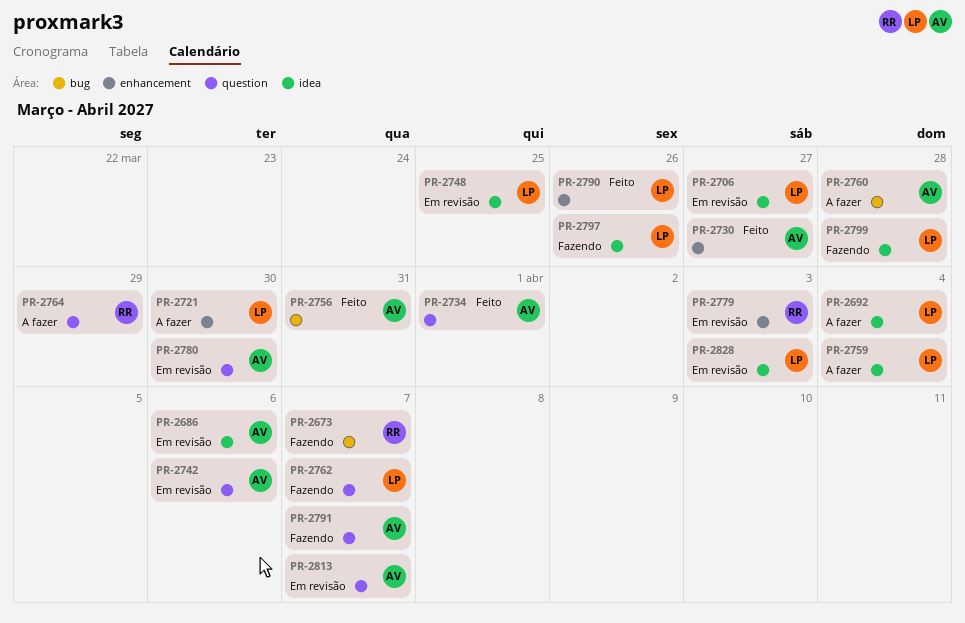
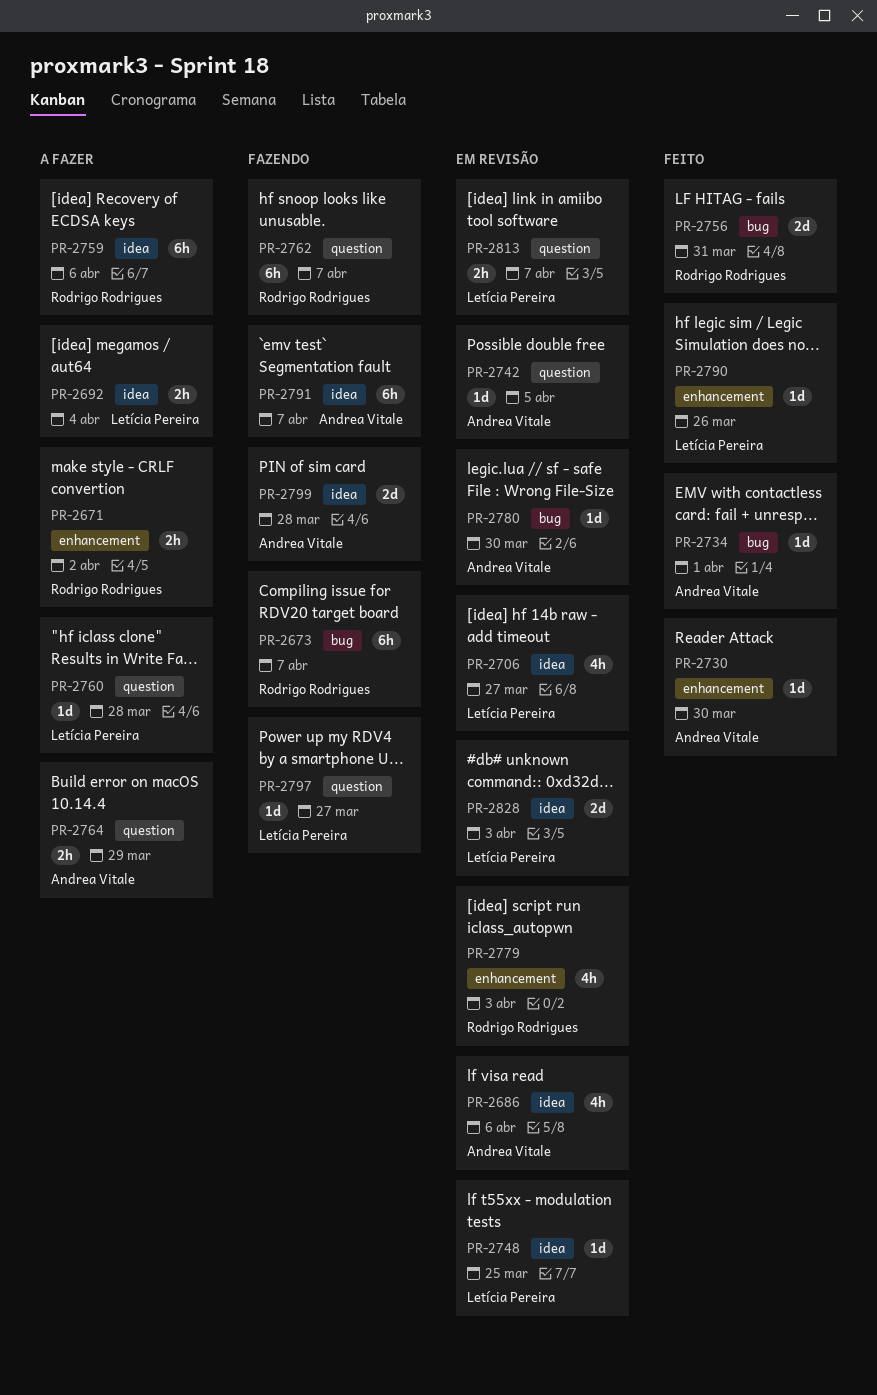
PR-2671: none -> present
PR-2721: present -> none
PR-2730, due: Mar 27 -> Mar 30
PR-2734, label: question -> bug
PR-2742, due: Apr 6 -> Apr 5
PR-2756, owner: Andrea Vitale -> Rodrigo Rodrigues
PR-2759, owner: Letícia Pereira -> Rodrigo Rodrigues
PR-2759, due: Apr 4 -> Apr 6
PR-2760, owner: Andrea Vitale -> Letícia Pereira
PR-2760, label: bug -> question
PR-2762, owner: Letícia Pereira -> Rodrigo Rodrigues
PR-2764, owner: Rodrigo Rodrigues -> Andrea Vitale
PR-2780, label: question -> bug
PR-2791, label: question -> idea
PR-2797, label: idea -> question
PR-2797, due: Mar 26 -> Mar 27
PR-2799, owner: Letícia Pereira -> Andrea Vitale
PR-2813, owner: Andrea Vitale -> Letícia Pereira

